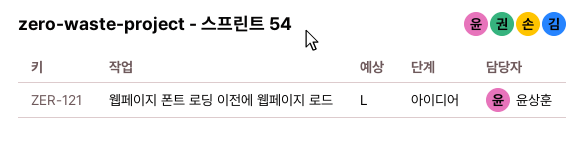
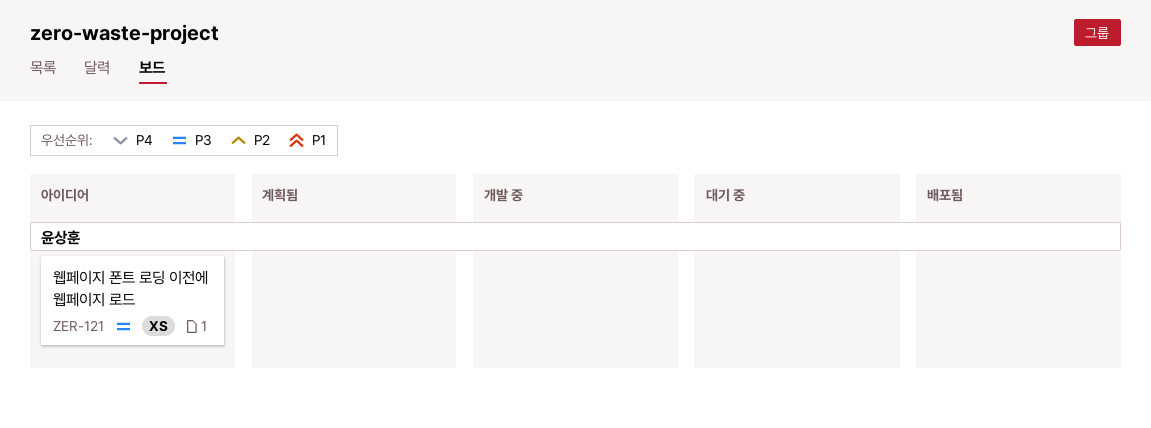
ZER-121, estimate: L -> XS

